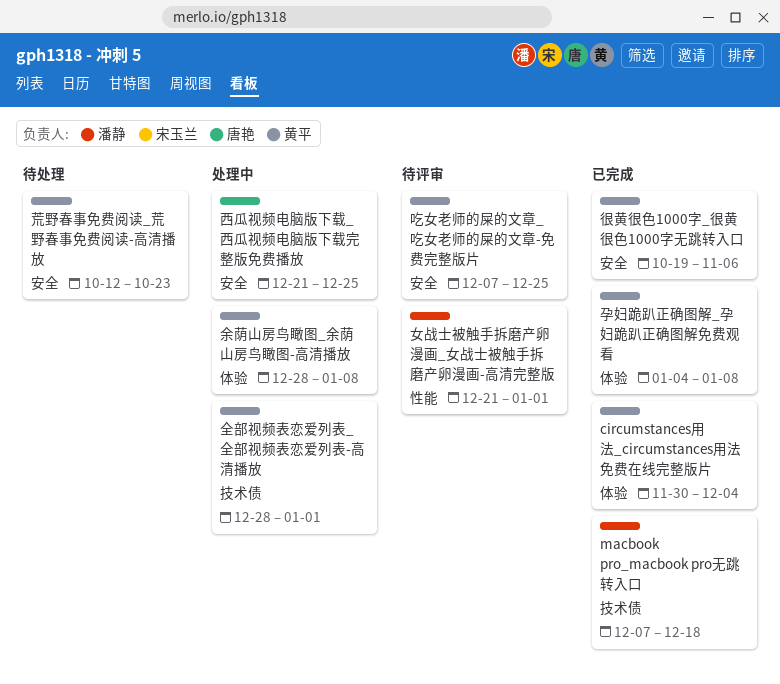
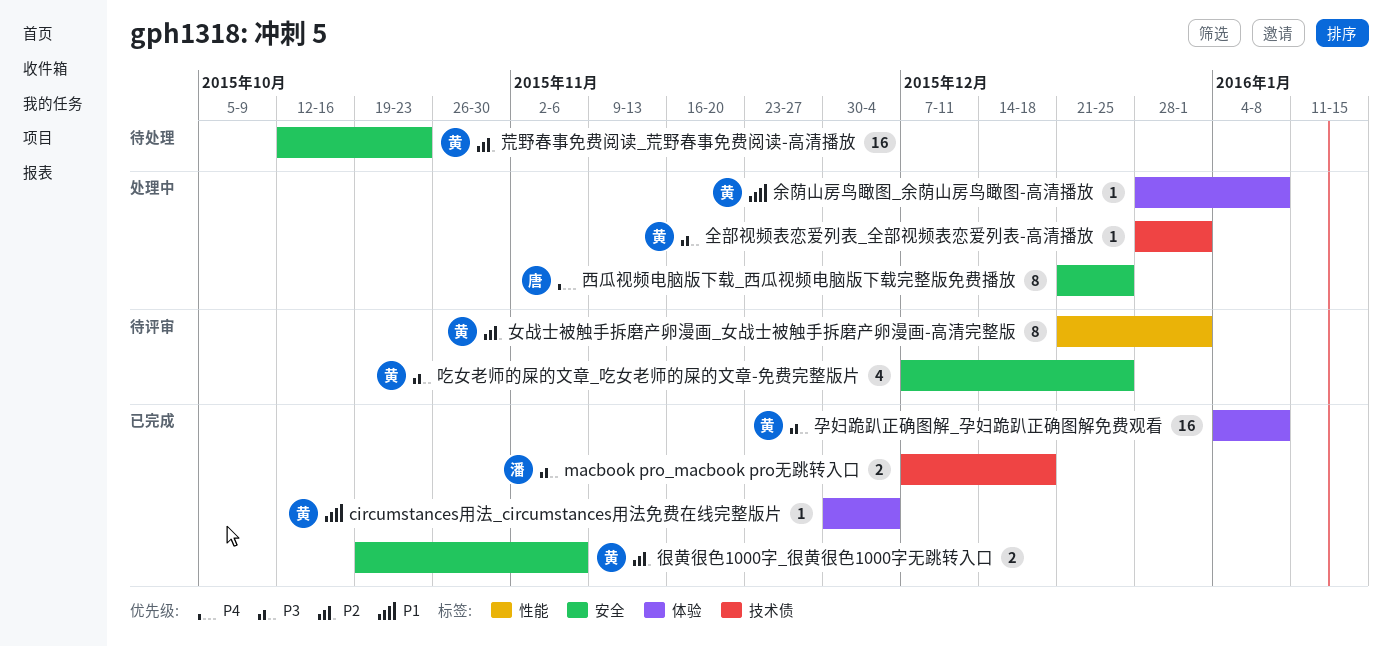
女战士被触手拆磨产卵漫画_女战士被触手拆磨产卵漫画-高清完整版, owner: 潘静 -> 黄平

